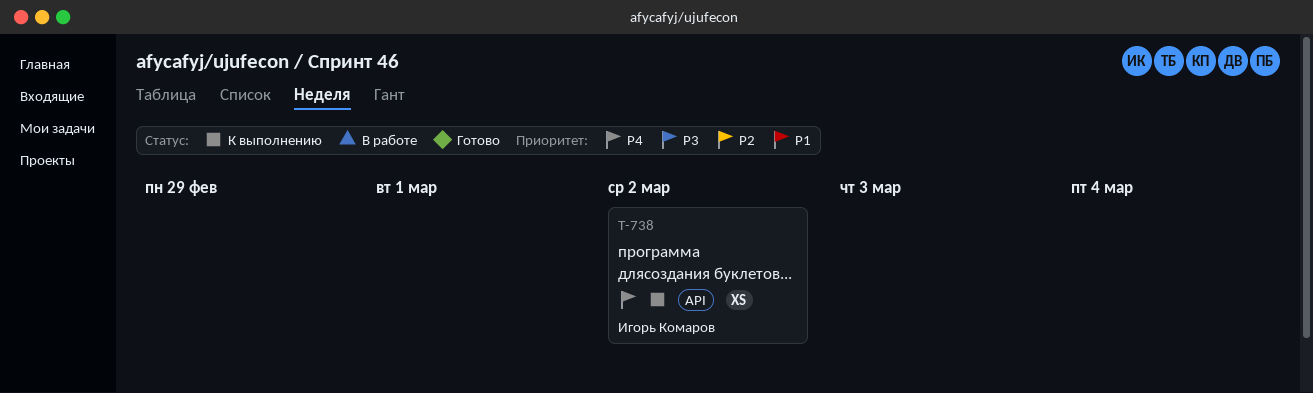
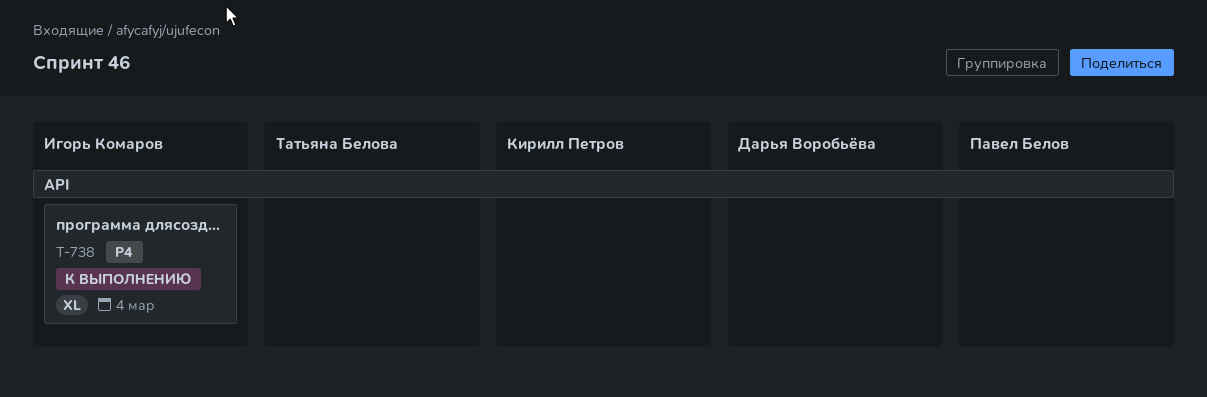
T-738, estimate: XS -> XL
T-738, due: Mar 2 -> Mar 4

